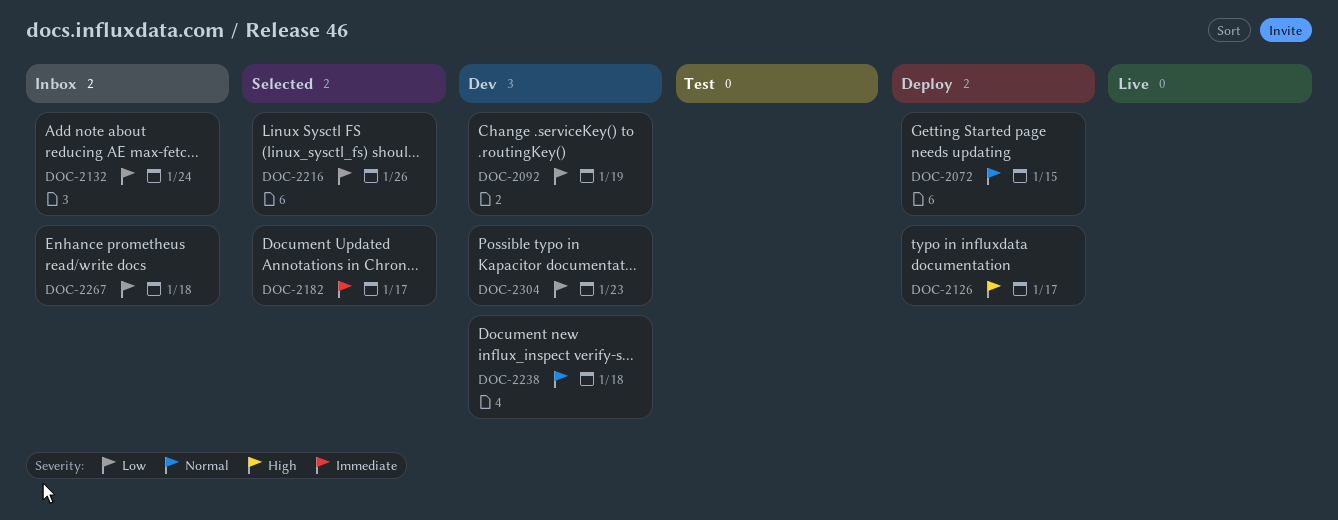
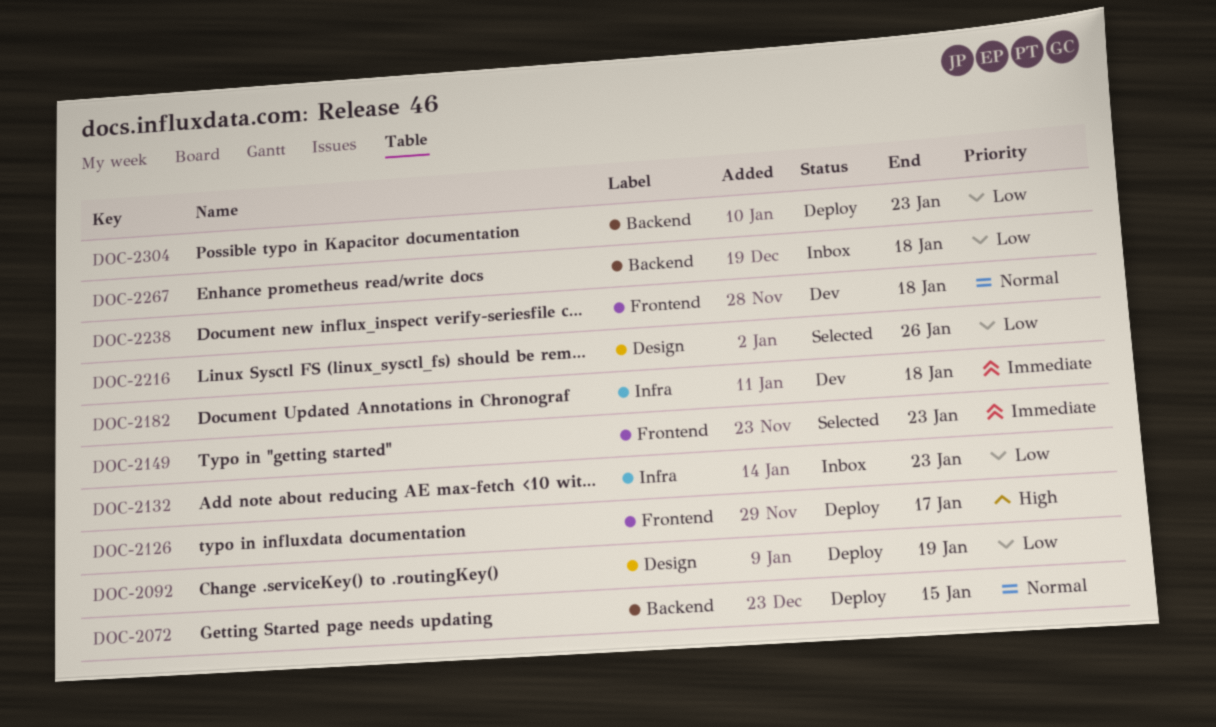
DOC-2092, status: Dev -> Deploy
DOC-2132, due: Jan 24 -> Jan 23
DOC-2149: none -> present
DOC-2182, status: Selected -> Dev
DOC-2182, due: Jan 17 -> Jan 18
DOC-2304, status: Dev -> Deploy

